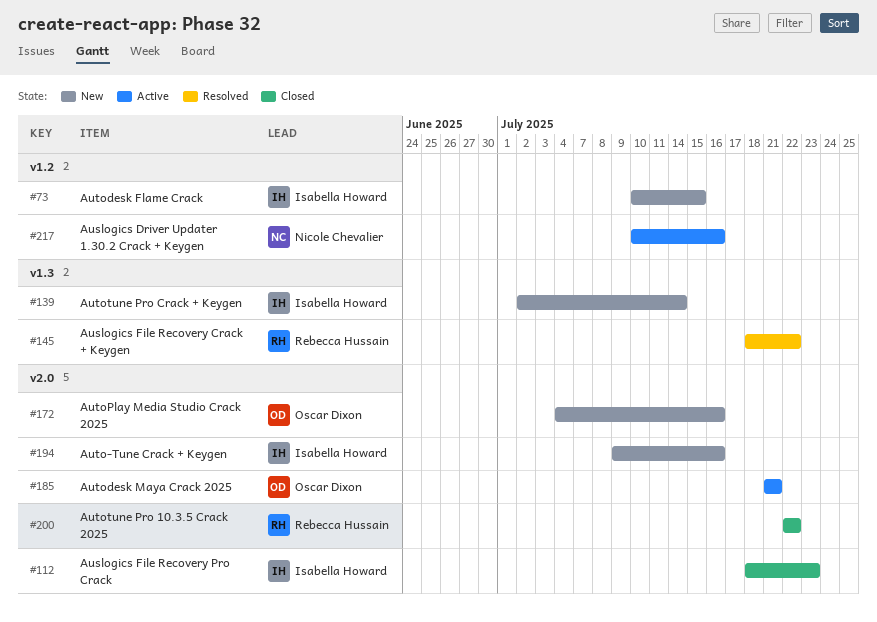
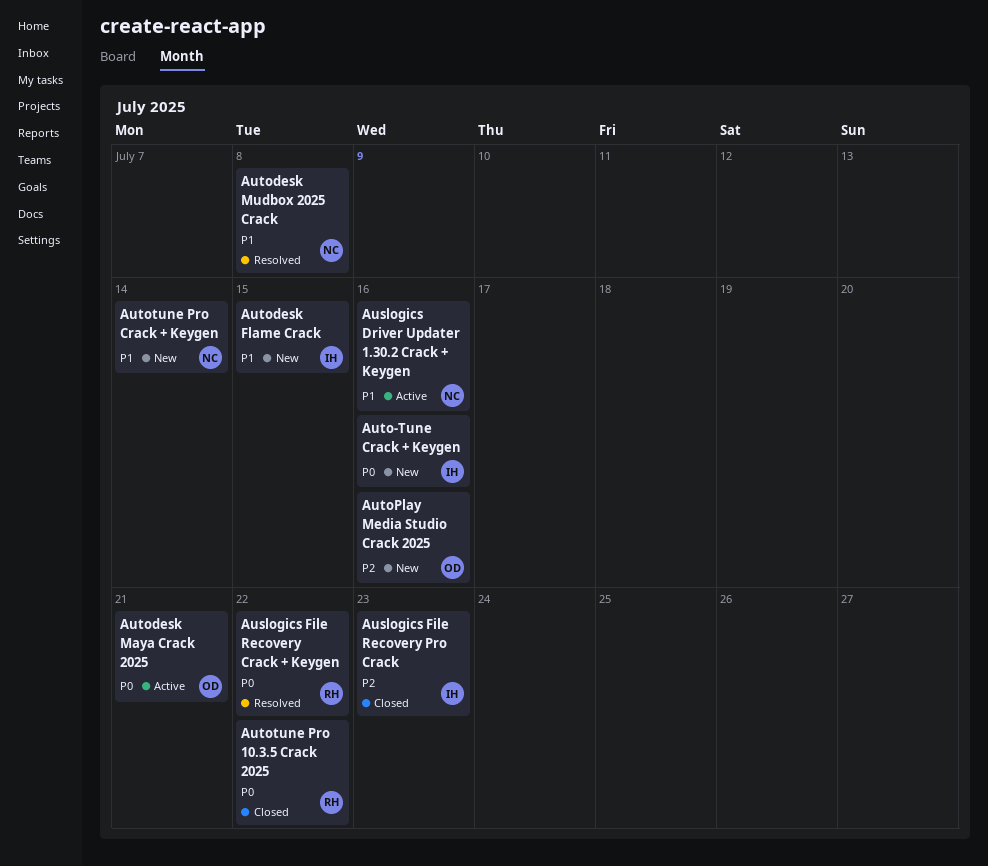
Autodesk Mudbox 2025 Crack: none -> present
Autotune Pro Crack + Keygen, owner: Isabella Howard -> Nicole Chevalier

